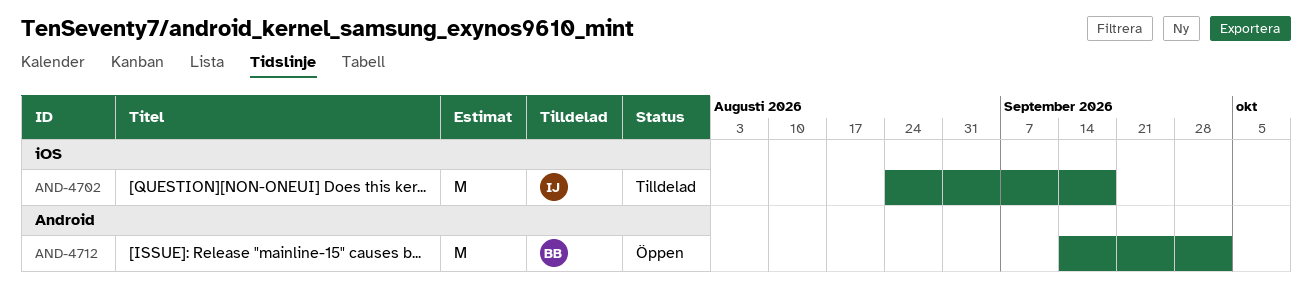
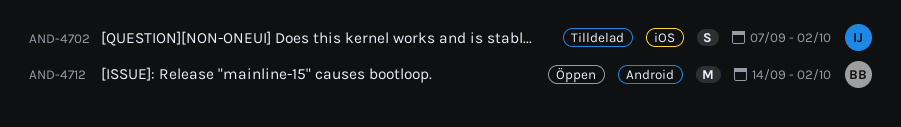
AND-4702, estimate: M -> S
AND-4702, start: Aug 24 -> Sep 7
AND-4702, due: Sep 18 -> Oct 2

